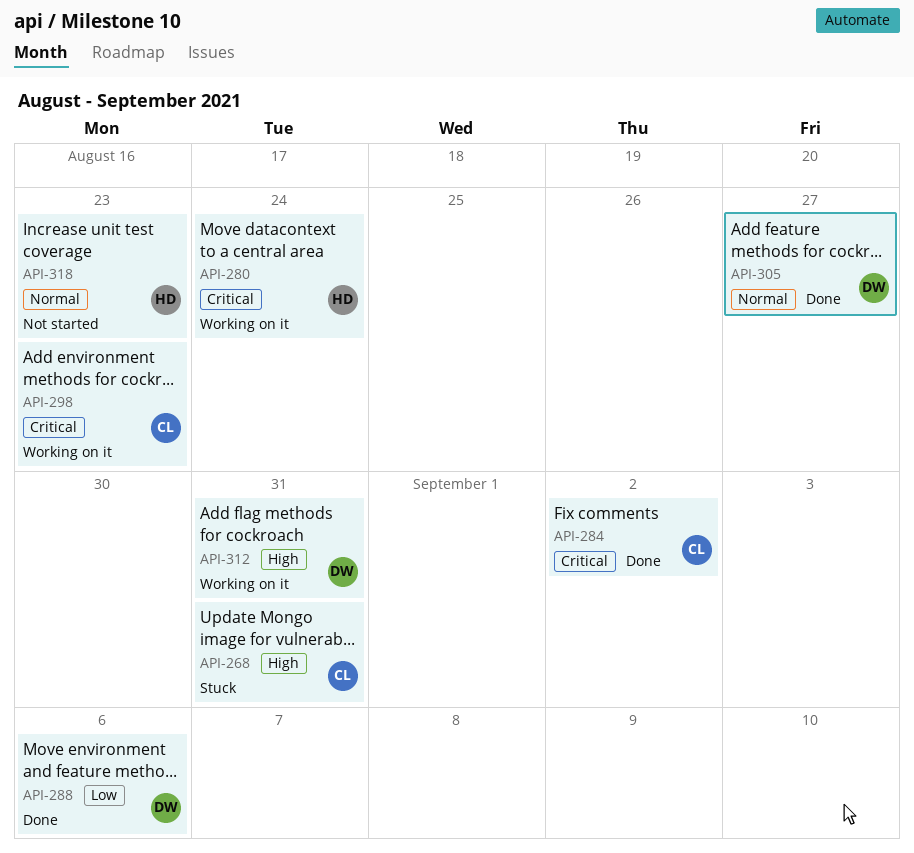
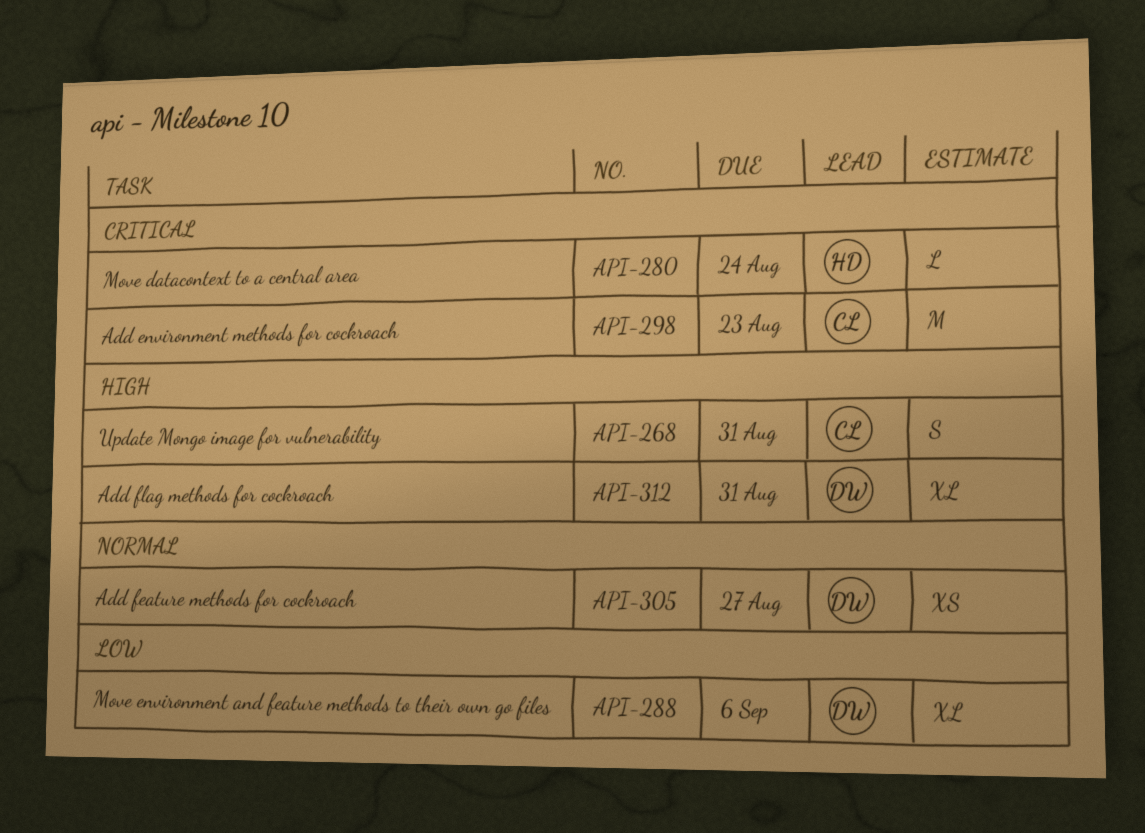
API-284: present -> none
API-318: present -> none

